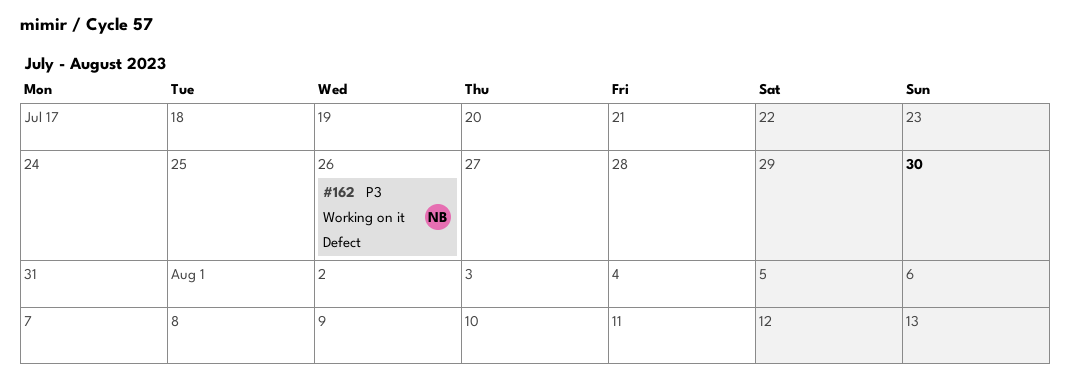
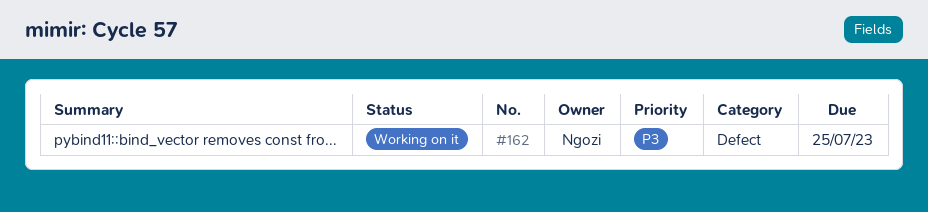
#162, due: Jul 26 -> Jul 25

